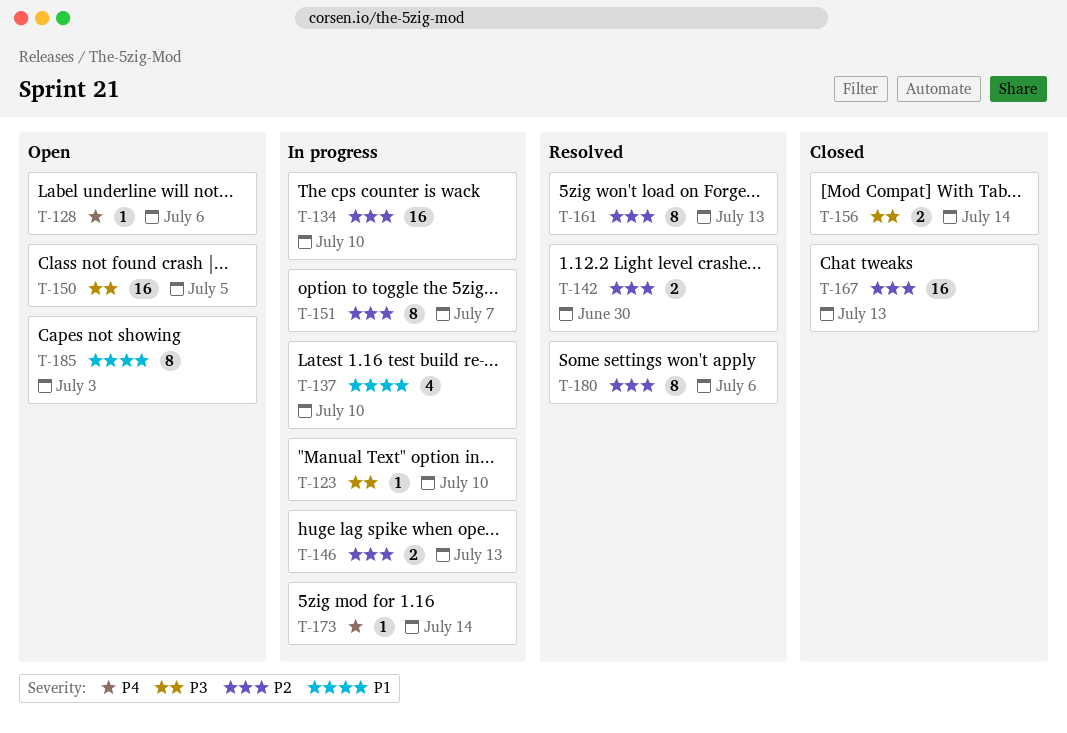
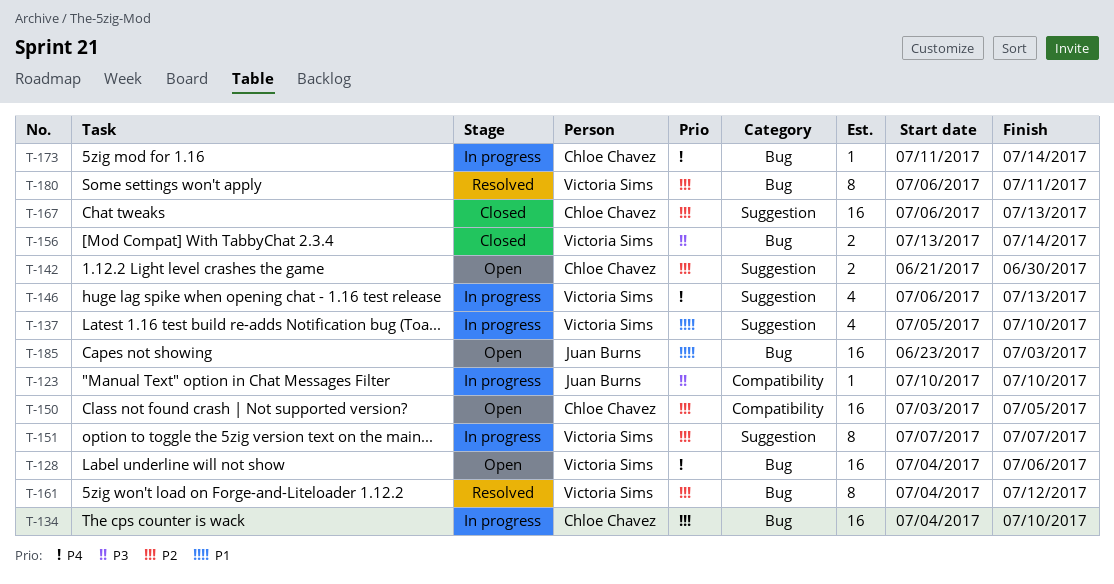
T-128, estimate: 1 -> 16
T-142, status: Resolved -> Open
T-146, priority: P2 -> P4
T-146, estimate: 2 -> 4
T-150, priority: P3 -> P2
T-161, due: Jul 13 -> Jul 12
T-180, due: Jul 6 -> Jul 11
T-185, estimate: 8 -> 16

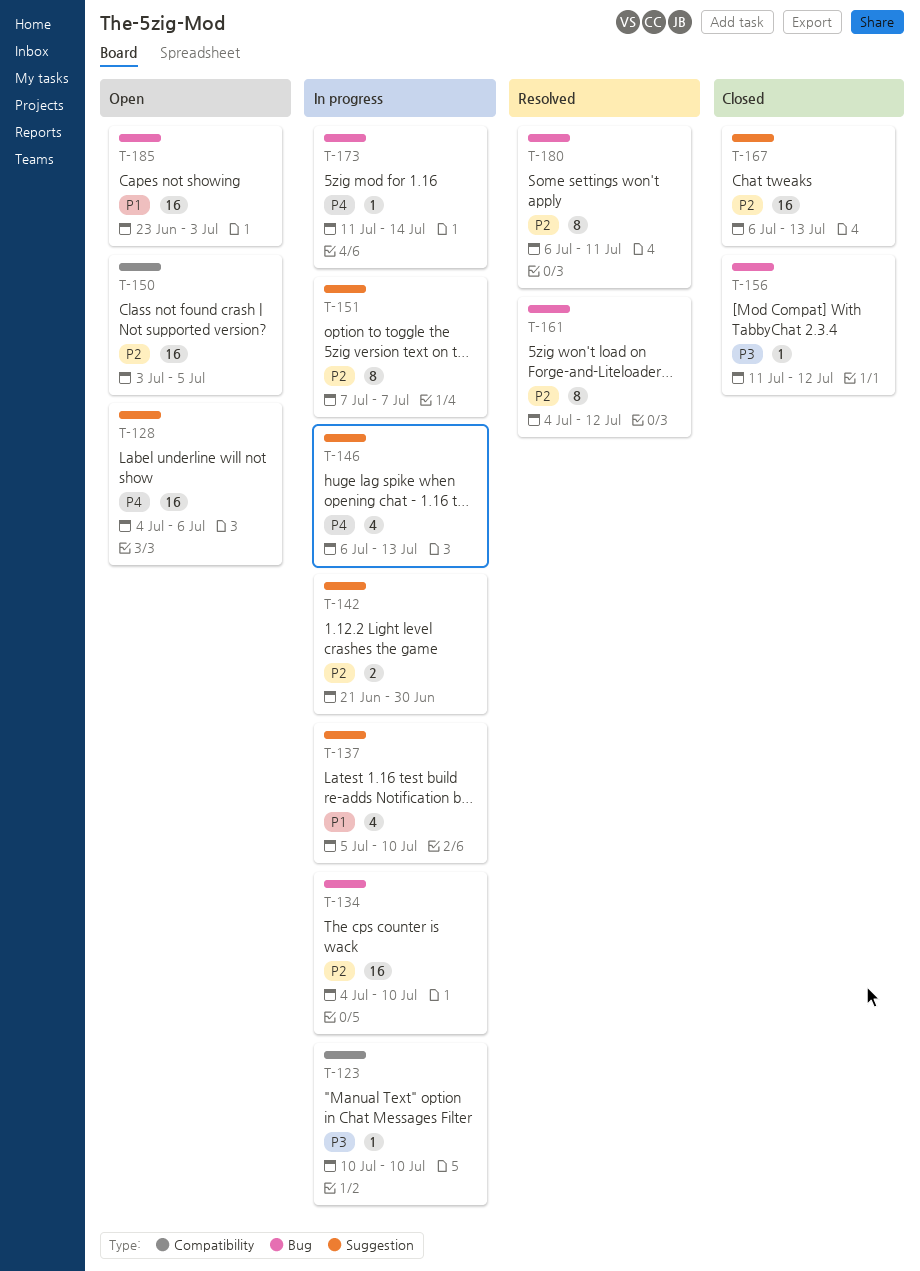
T-128, label: Bug -> Suggestion
T-142, status: Open -> In progress
T-156, estimate: 2 -> 1
T-156, start: Jul 13 -> Jul 11
T-156, due: Jul 14 -> Jul 12

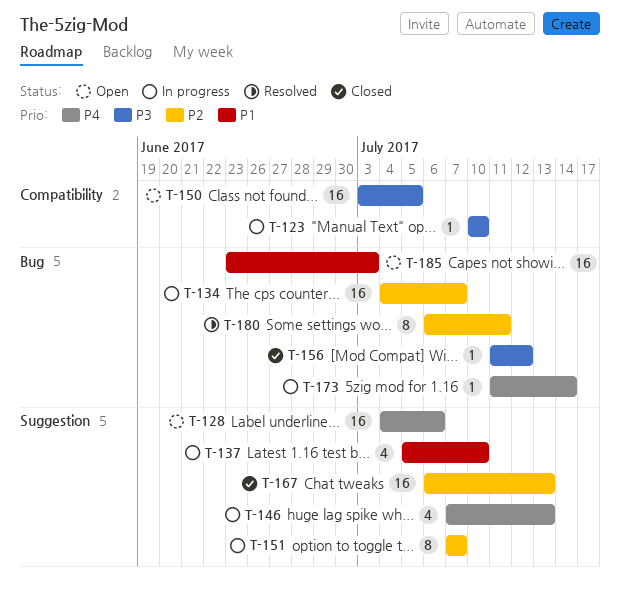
T-134, due: Jul 10 -> Jul 7
T-142: present -> none
T-146, start: Jul 6 -> Jul 7
T-150, priority: P2 -> P3
T-161: present -> none

